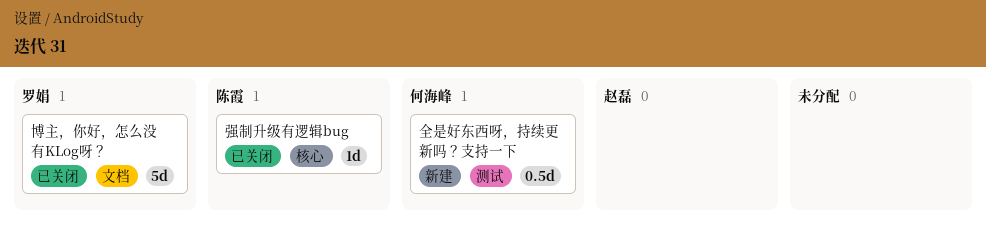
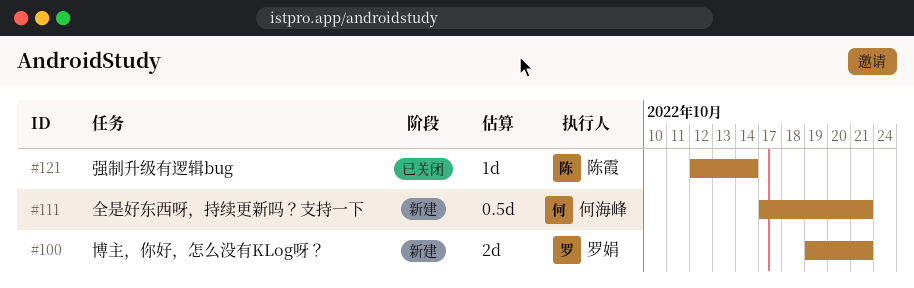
博主，你好，怎么没有KLog呀？, status: 已关闭 -> 新建
博主，你好，怎么没有KLog呀？, estimate: 5d -> 2d

